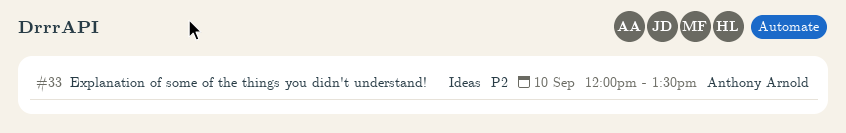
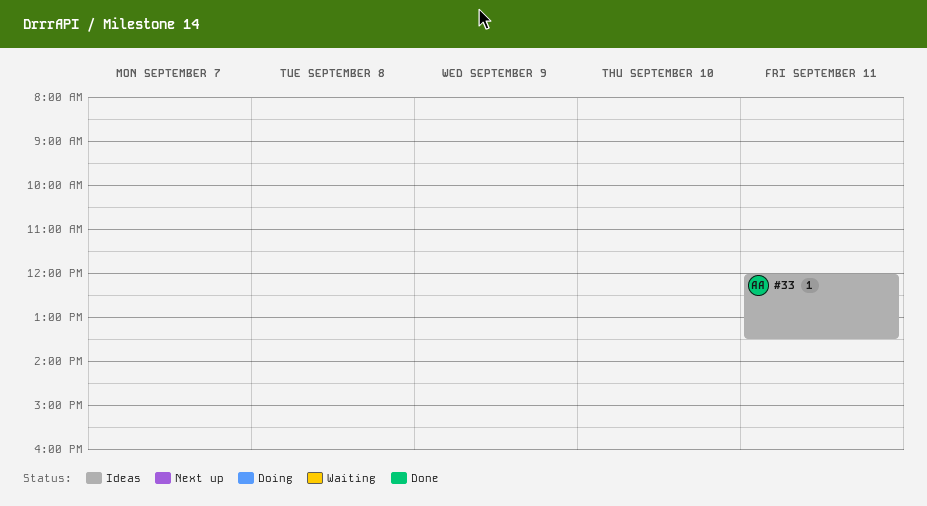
#33, day: Sep 10 -> Sep 11

